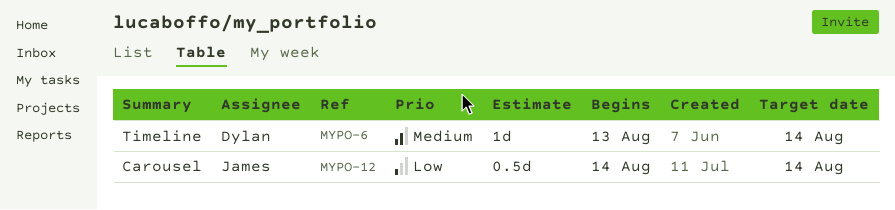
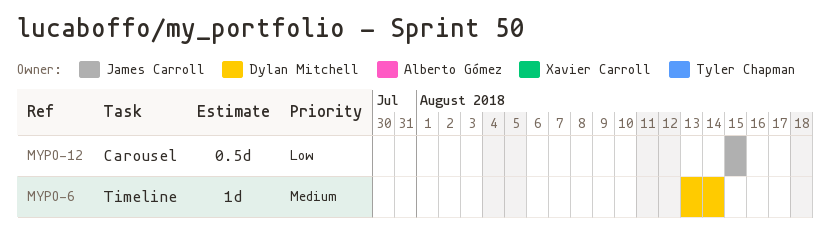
MYPO-12, start: Aug 14 -> Aug 15
MYPO-12, due: Aug 14 -> Aug 15

